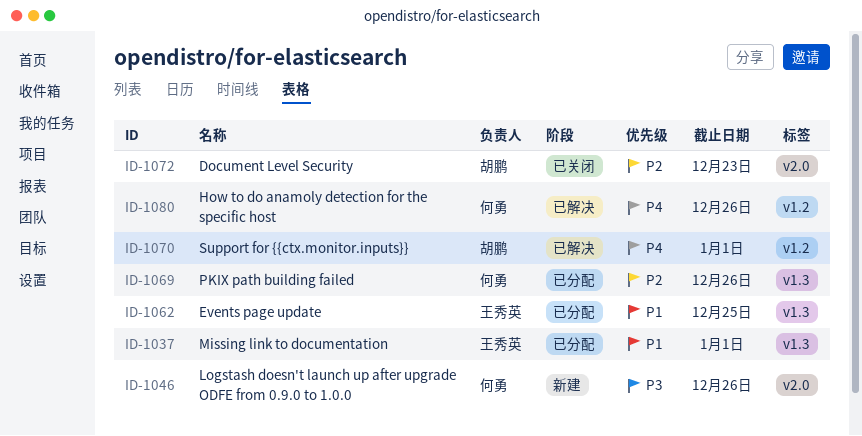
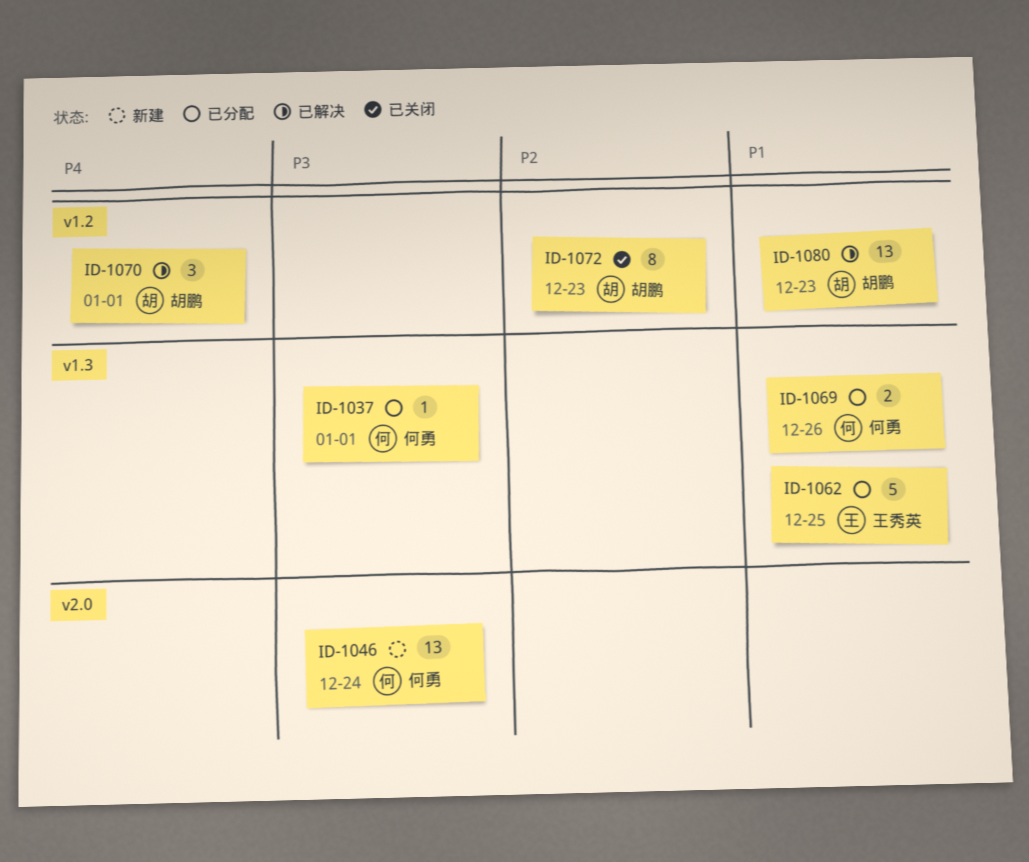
ID-1037, owner: 王秀英 -> 何勇
ID-1037, priority: P1 -> P3
ID-1046, due: Dec 26 -> Dec 24
ID-1069, priority: P2 -> P1
ID-1072, label: v2.0 -> v1.2
ID-1080, owner: 何勇 -> 胡鹏
ID-1080, priority: P4 -> P1
ID-1080, due: Dec 26 -> Dec 23

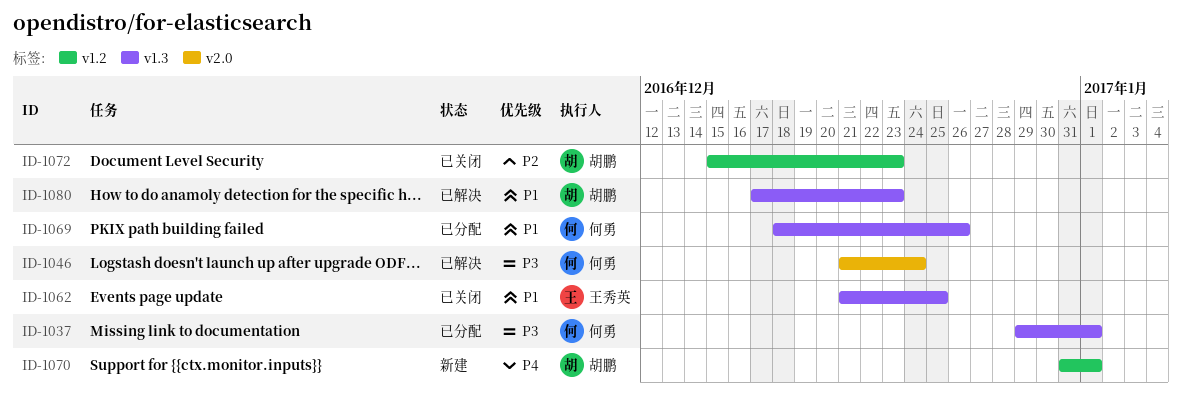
ID-1046, status: 新建 -> 已解决
ID-1062, status: 已分配 -> 已关闭
ID-1070, status: 已解决 -> 新建
ID-1080, label: v1.2 -> v1.3

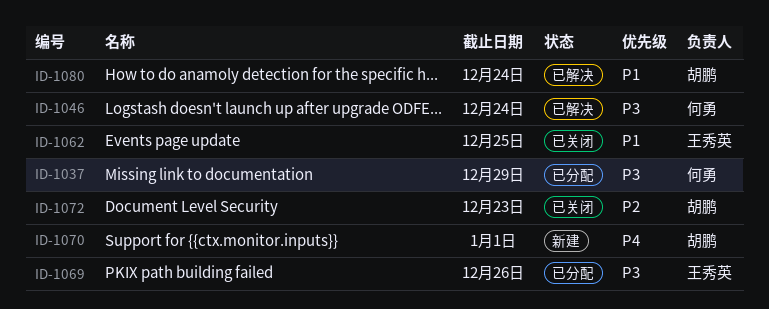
ID-1037, due: Jan 1 -> Dec 29
ID-1069, owner: 何勇 -> 王秀英
ID-1069, priority: P1 -> P3
ID-1080, due: Dec 23 -> Dec 24

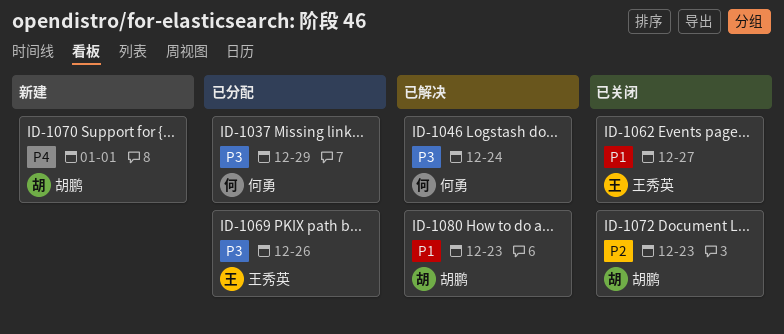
ID-1062, due: Dec 25 -> Dec 27
ID-1080, due: Dec 24 -> Dec 23

